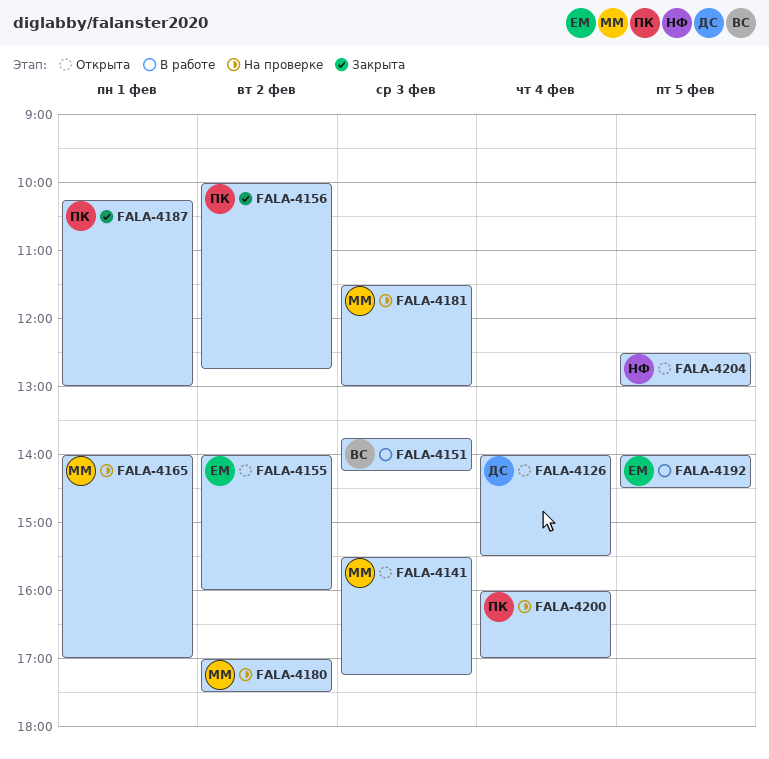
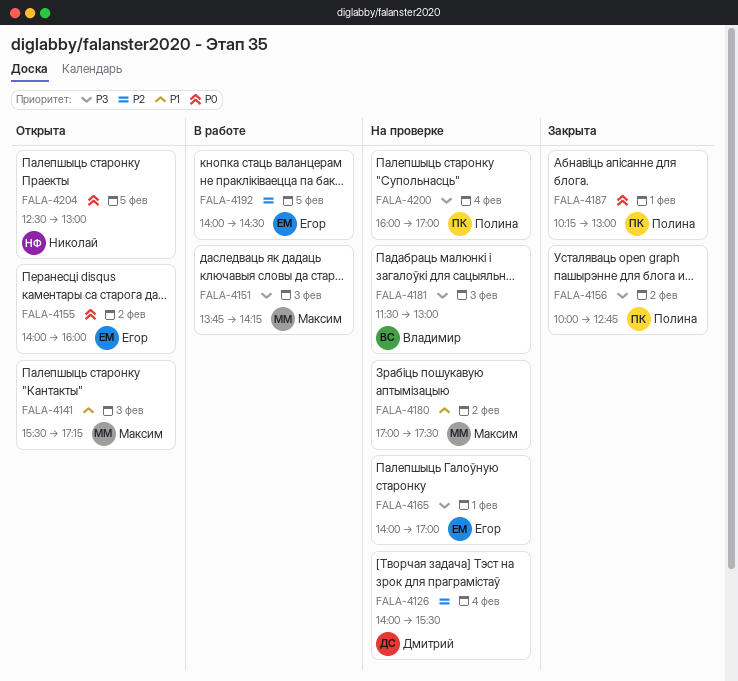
FALA-4126, status: Открыта -> На проверке
FALA-4151, owner: Владимир -> Максим
FALA-4165, owner: Максим -> Егор
FALA-4181, owner: Максим -> Владимир

